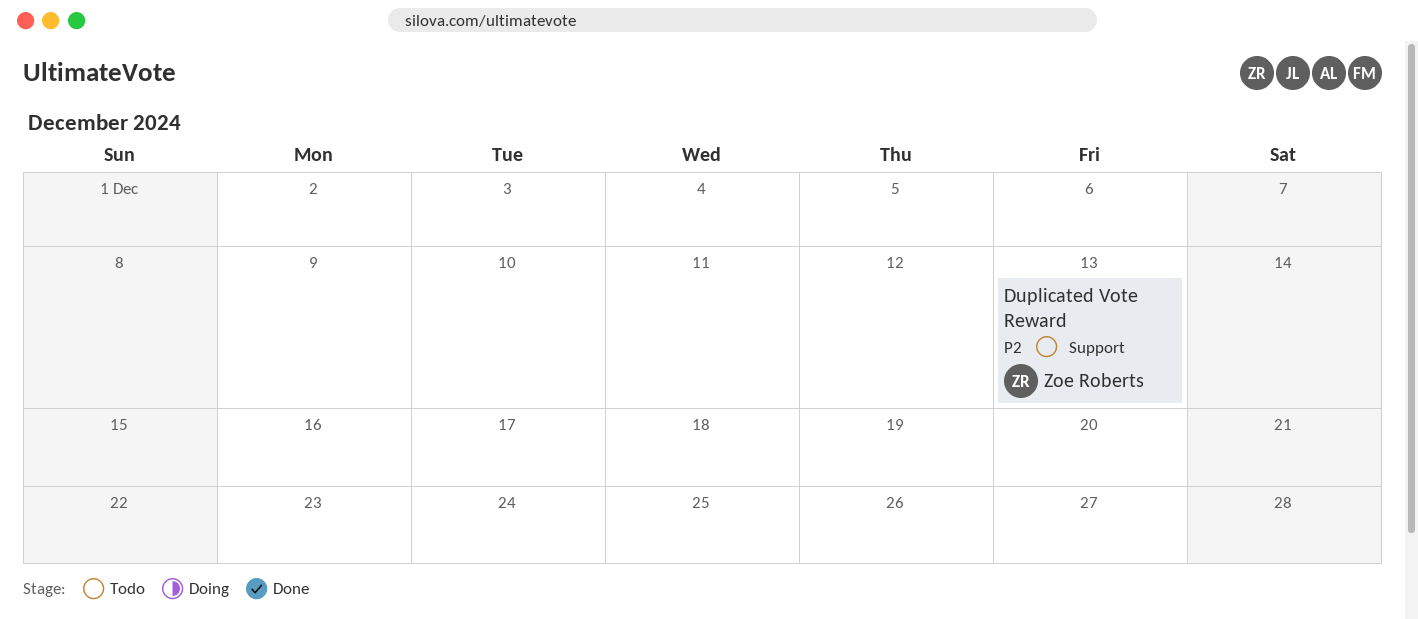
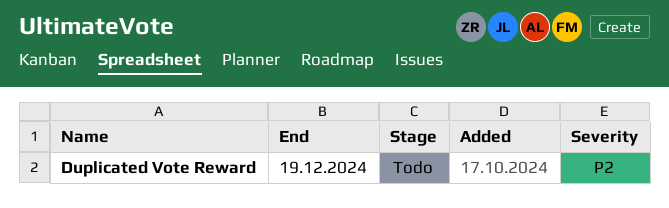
Duplicated Vote Reward, due: Dec 13 -> Dec 19

